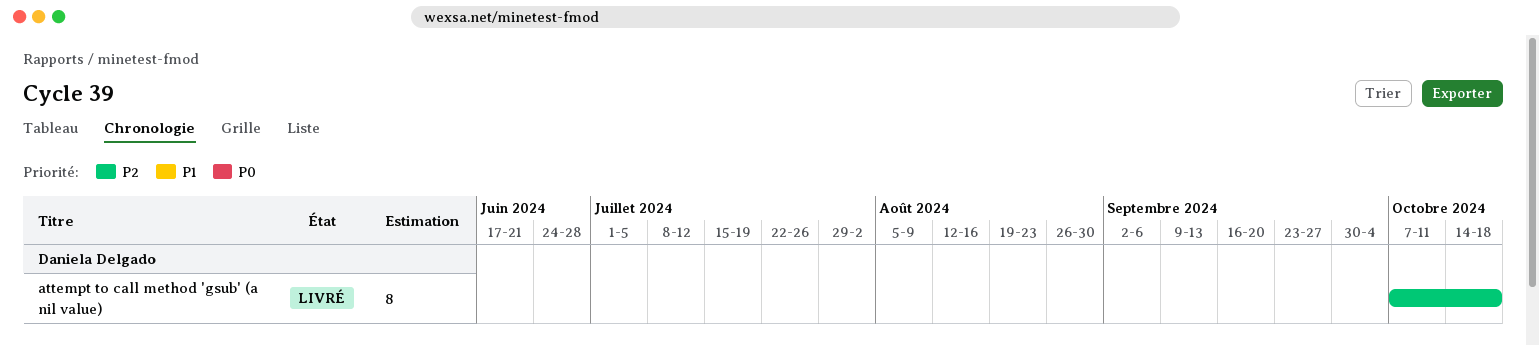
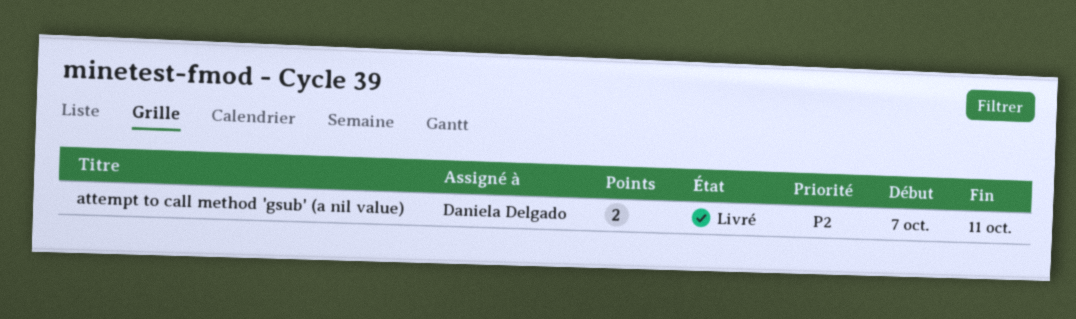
attempt to call method 'gsub' (a nil value), estimate: 8 -> 2
attempt to call method 'gsub' (a nil value), due: Oct 18 -> Oct 11

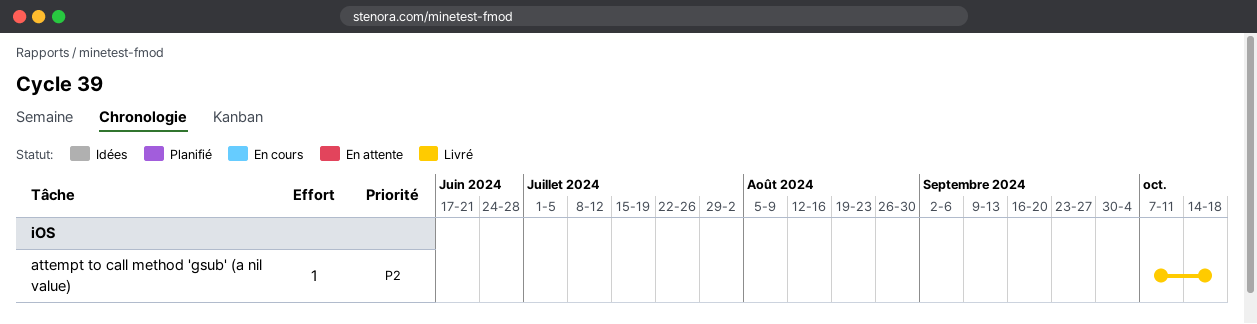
attempt to call method 'gsub' (a nil value), estimate: 2 -> 1
attempt to call method 'gsub' (a nil value), due: Oct 11 -> Oct 18

